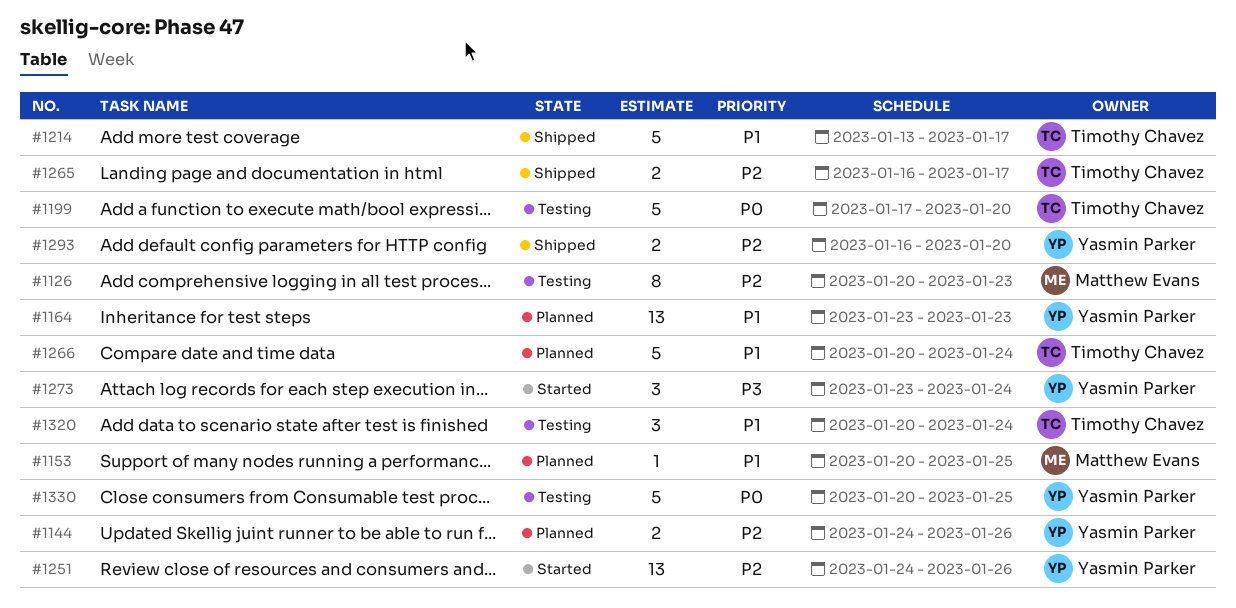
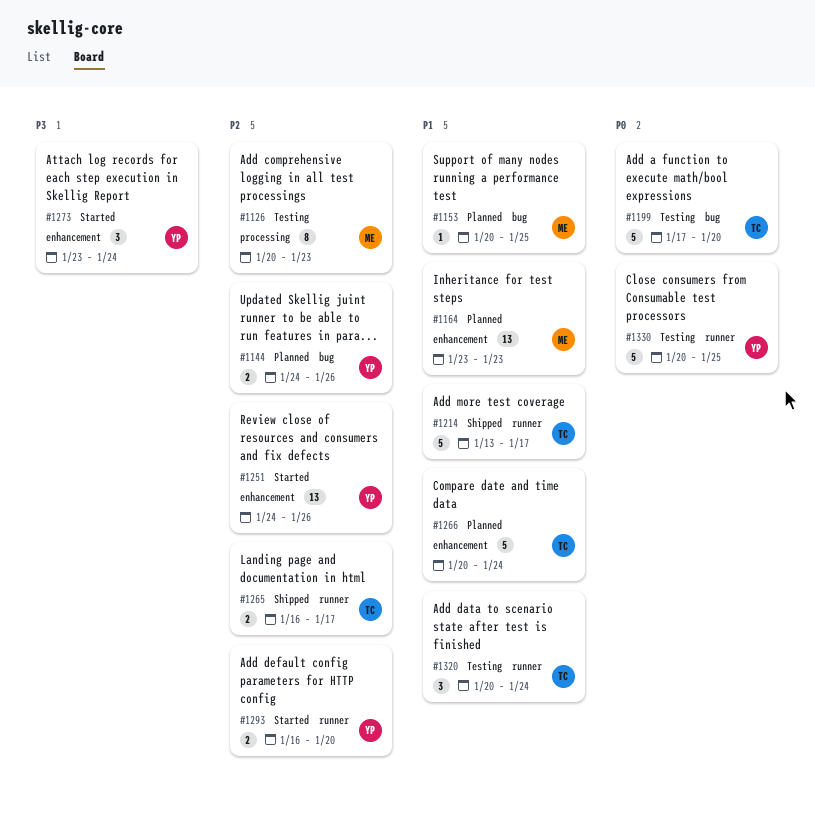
#1164, owner: Yasmin Parker -> Matthew Evans
#1293, status: Shipped -> Started

